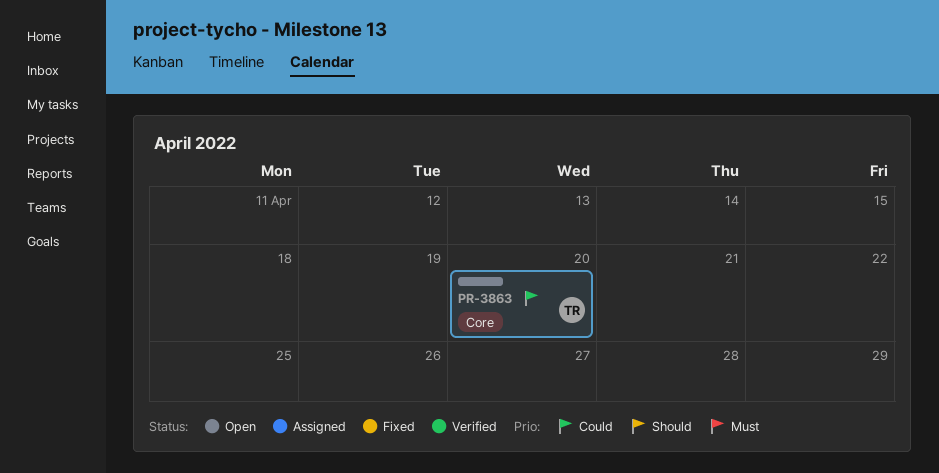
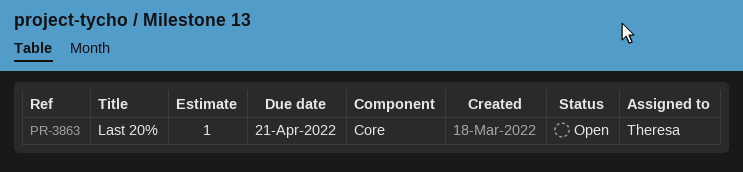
PR-3863, due: Apr 20 -> Apr 21

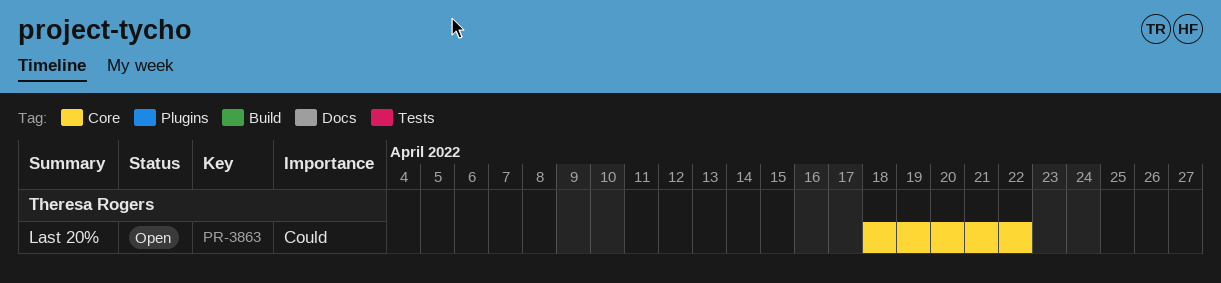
PR-3863, due: Apr 21 -> Apr 22

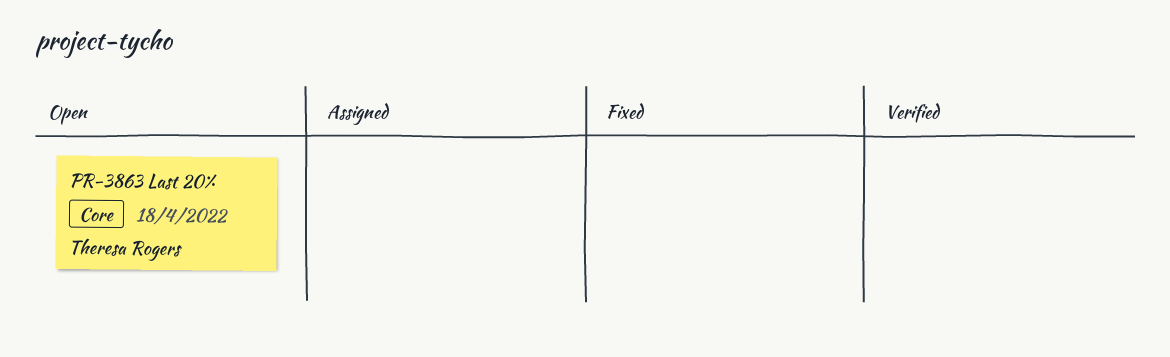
PR-3863, due: Apr 22 -> Apr 18

